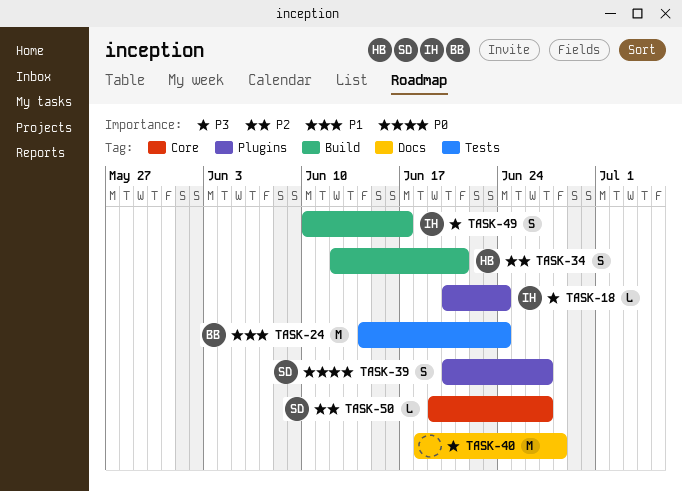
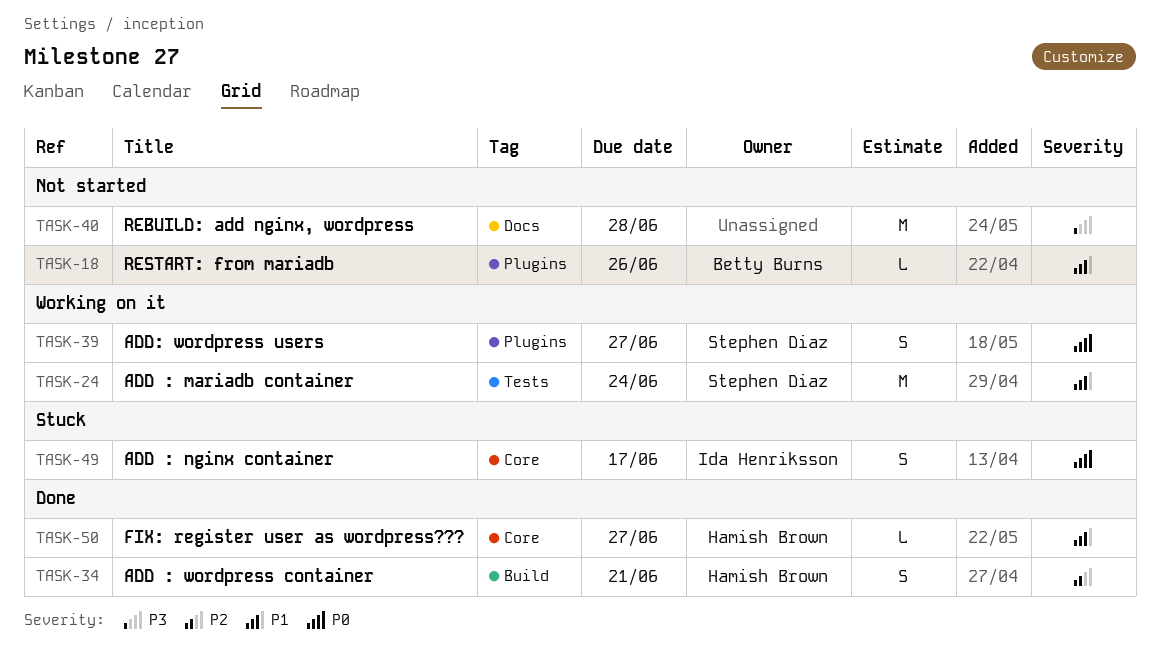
TASK-18, owner: Ida Henriksson -> Betty Burns
TASK-18, priority: P3 -> P1
TASK-18, due: Jun 24 -> Jun 26
TASK-24, owner: Betty Burns -> Stephen Diaz
TASK-49, priority: P3 -> P0
TASK-49, label: Build -> Core
TASK-50, owner: Stephen Diaz -> Hamish Brown
TASK-50, priority: P2 -> P1

